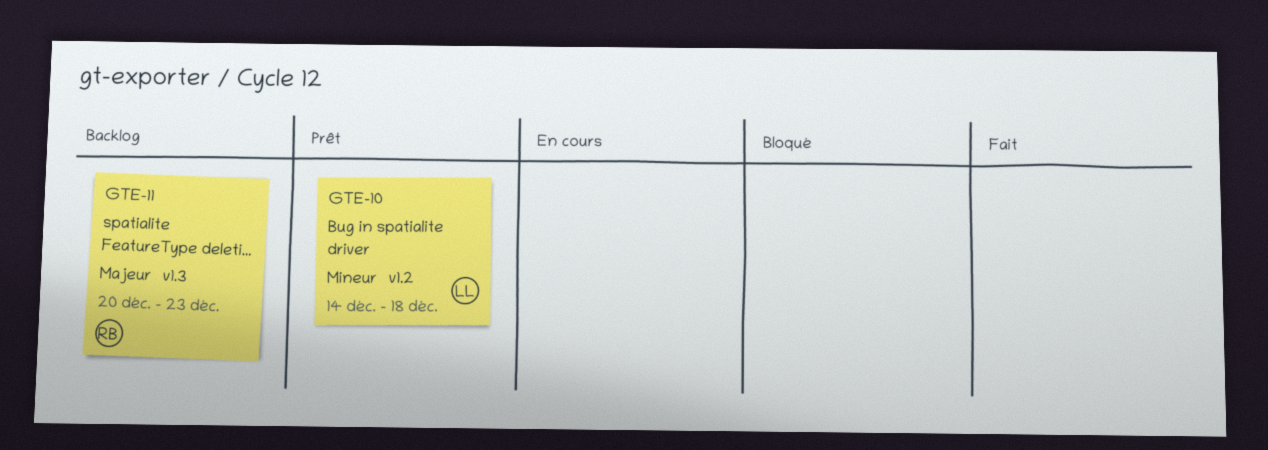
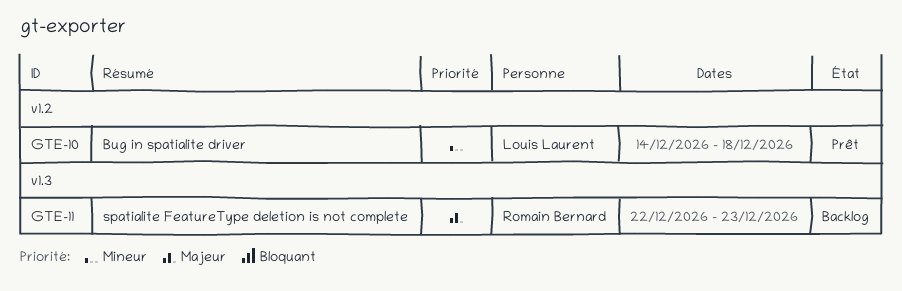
GTE-11, start: Dec 20 -> Dec 22

